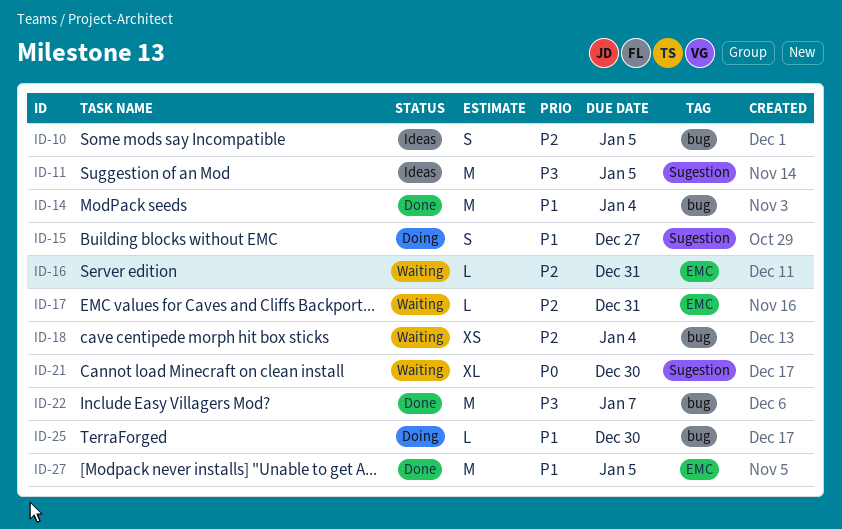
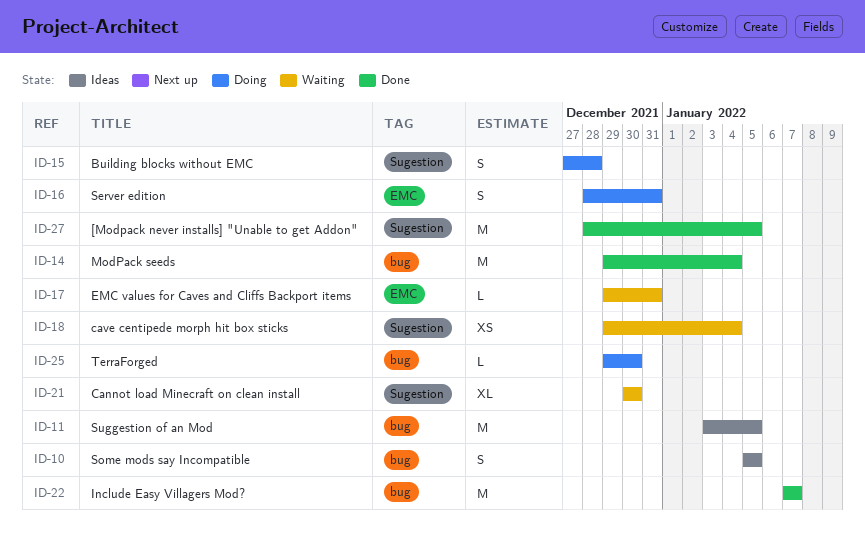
ID-11, label: Sugestion -> bug
ID-15, due: Dec 27 -> Dec 28
ID-16, status: Waiting -> Doing
ID-16, estimate: L -> S
ID-18, label: bug -> Sugestion
ID-27, label: EMC -> Sugestion

